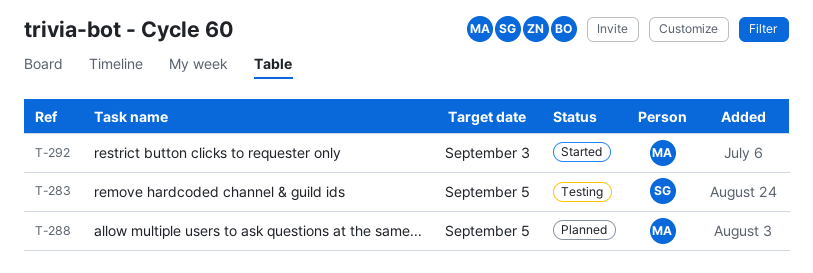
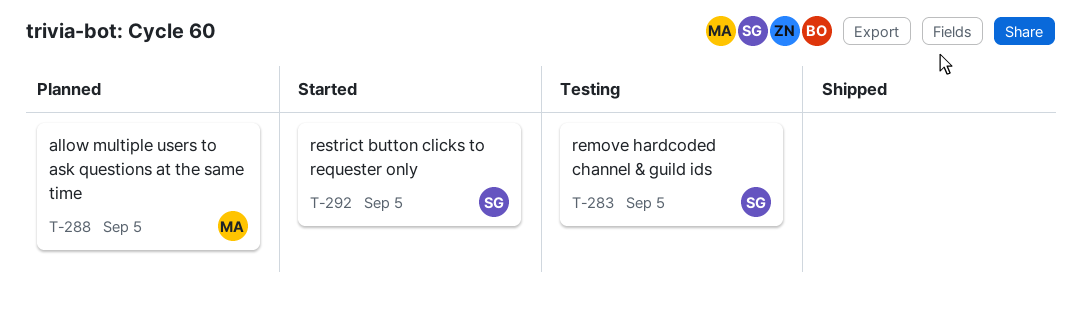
T-292, owner: MA -> SG
T-292, due: Sep 3 -> Sep 5

